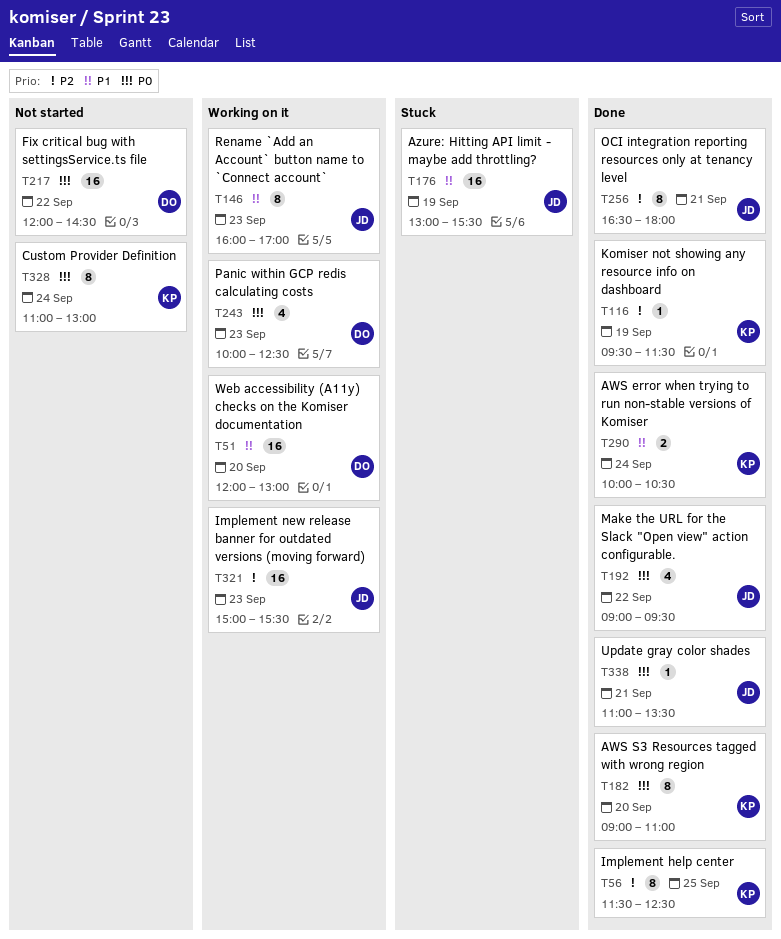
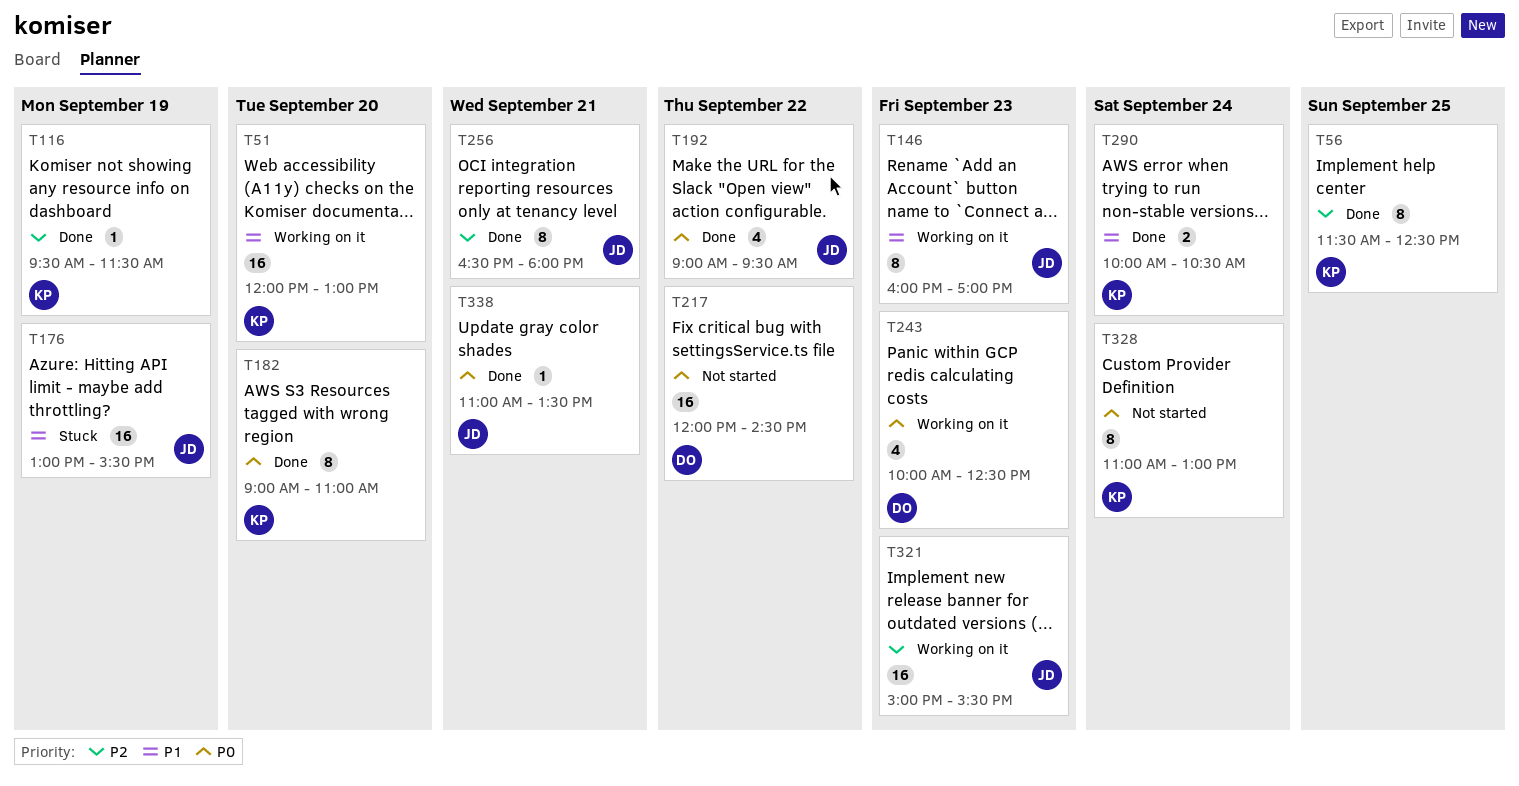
T51, owner: DO -> KP

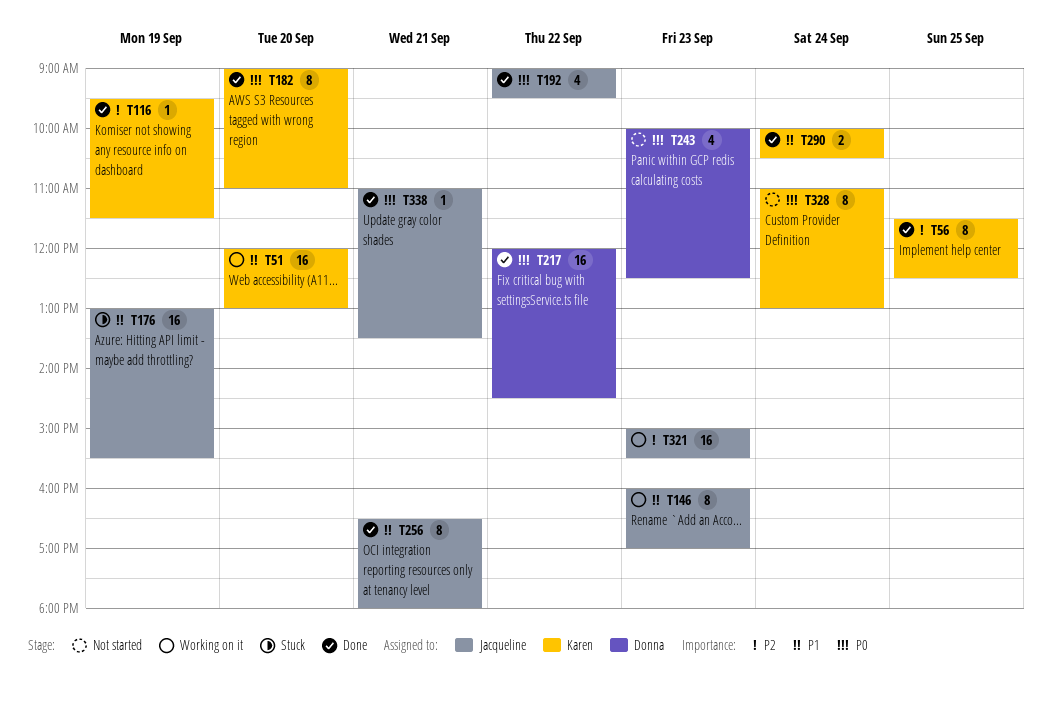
T217, status: Not started -> Done
T243, status: Working on it -> Not started
T256, priority: P2 -> P1

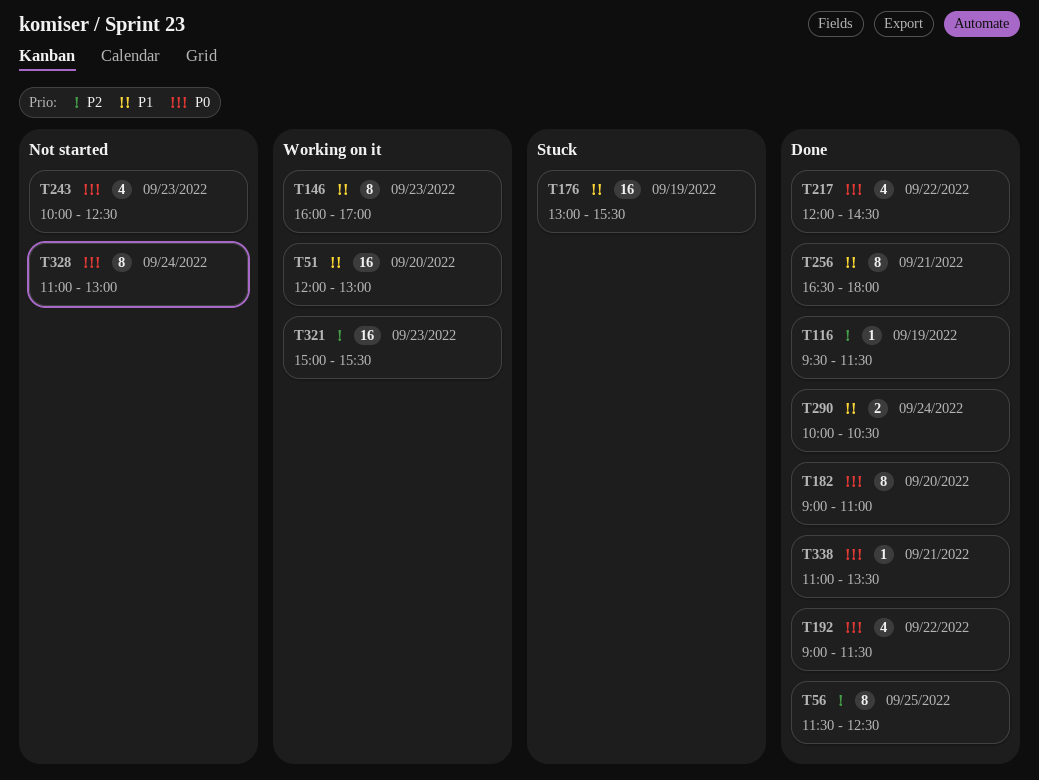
T192, ends: 09:30 -> 11:30
T217, estimate: 16 -> 4

